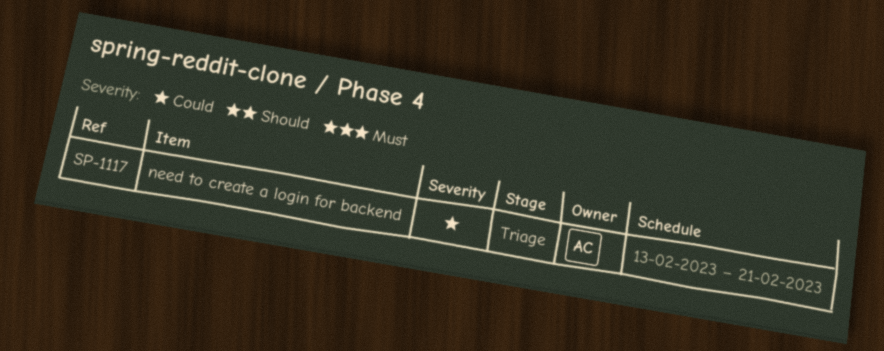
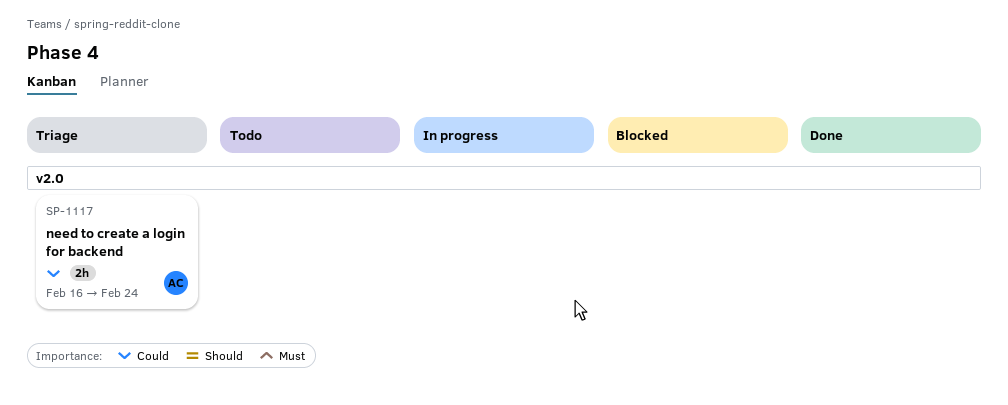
SP-1117, start: Feb 13 -> Feb 16
SP-1117, due: Feb 21 -> Feb 24

